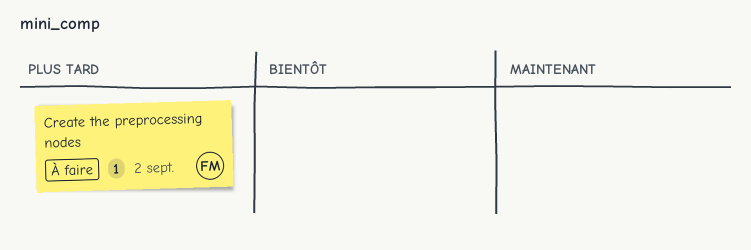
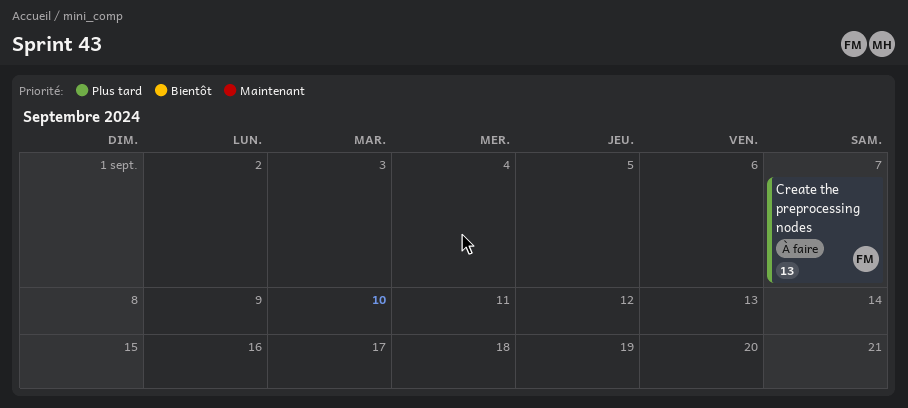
Create the preprocessing nodes, estimate: 1 -> 13
Create the preprocessing nodes, due: Sep 2 -> Sep 7

